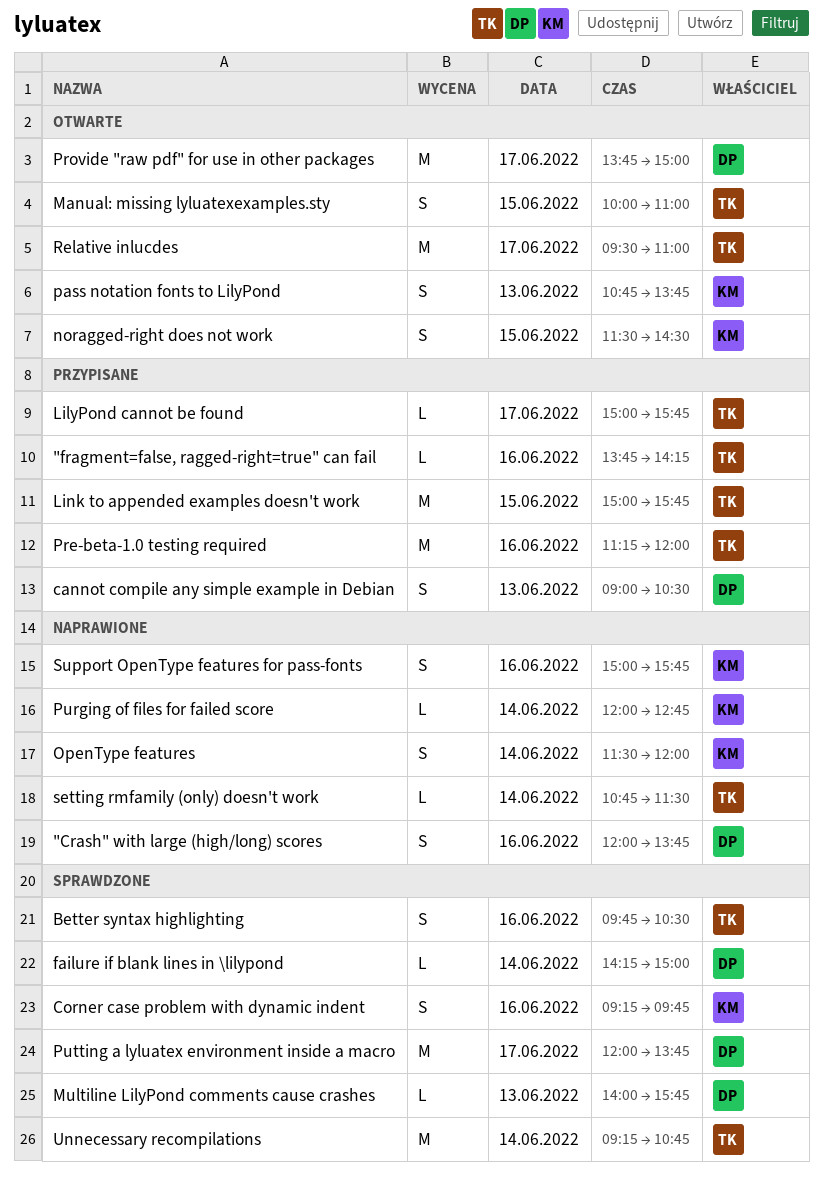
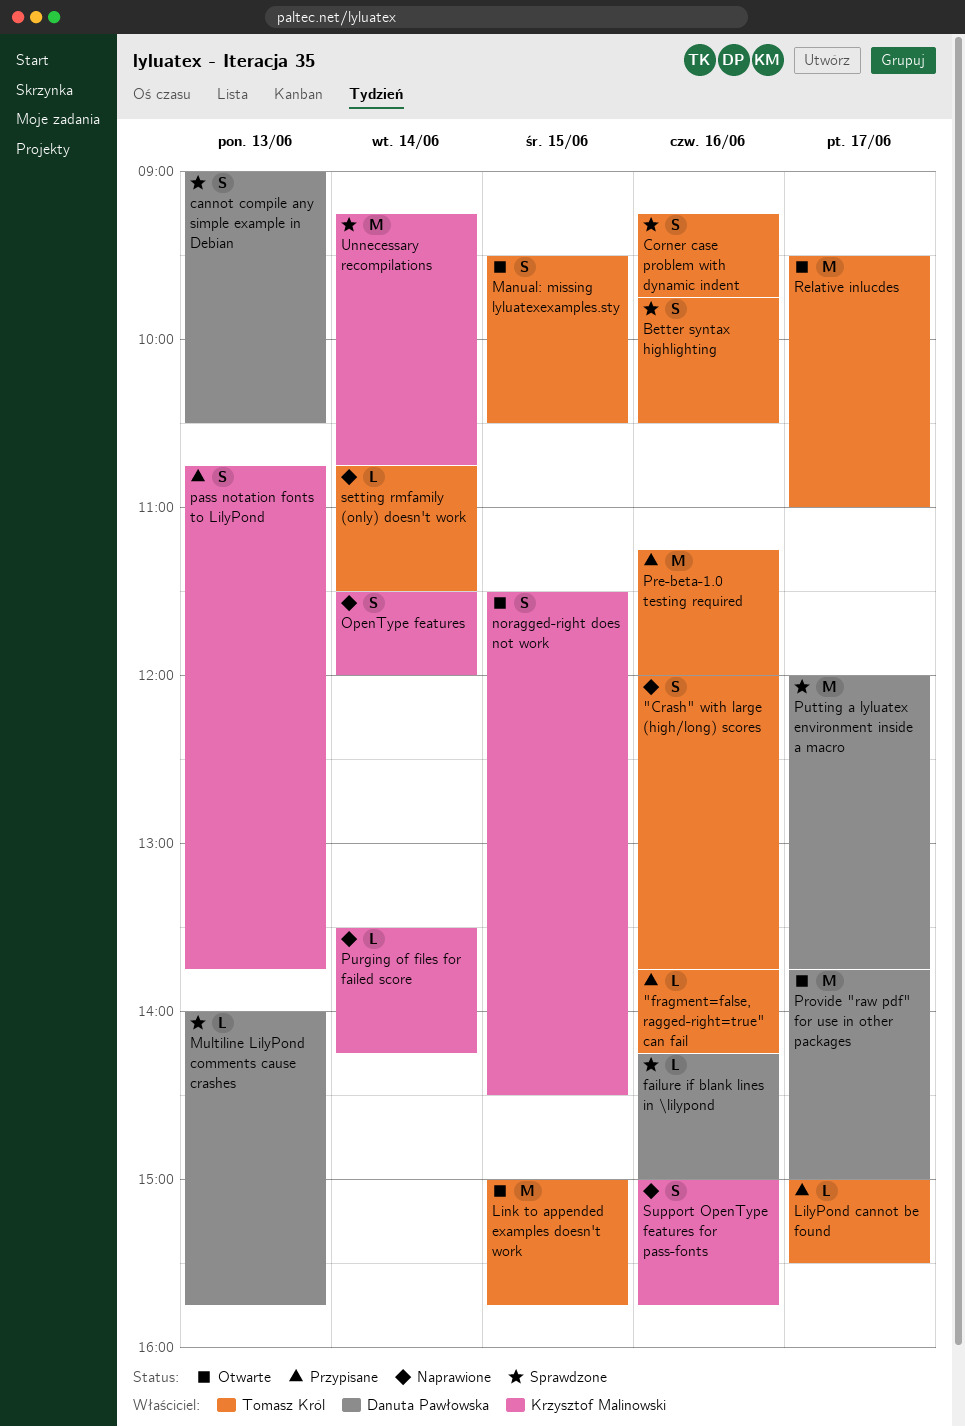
"Crash" with large (high/long) scores, owner: Danuta Pawłowska -> Tomasz Król
cannot compile any simple example in Debian, status: Przypisane -> Sprawdzone
Corner case problem with dynamic indent, owner: Krzysztof Malinowski -> Tomasz Król
failure if blank lines in \lilypond, day: Jun 14 -> Jun 16
LilyPond cannot be found, ends: 15:45 -> 15:30
Link to appended examples doesn't work, status: Przypisane -> Otwarte
Manual: missing lyluatexexamples.sty, begins: 10:00 -> 09:30
Manual: missing lyluatexexamples.sty, ends: 11:00 -> 10:30
pass notation fonts to LilyPond, status: Otwarte -> Przypisane
Purging of files for failed score, begins: 12:00 -> 13:30
Purging of files for failed score, ends: 12:45 -> 14:15
Unnecessary recompilations, owner: Tomasz Król -> Krzysztof Malinowski

